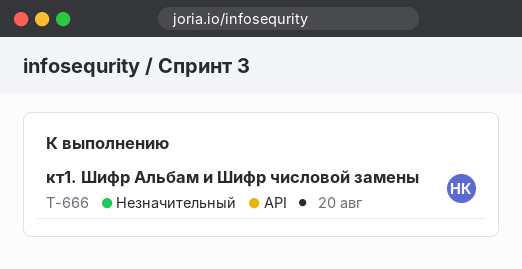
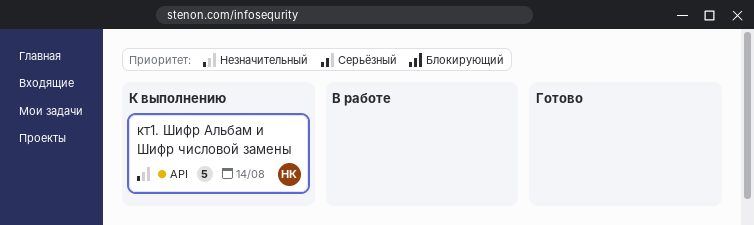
кт1. Шифр Альбам и Шифр числовой замены, estimate: 1 -> 5
кт1. Шифр Альбам и Шифр числовой замены, due: Aug 20 -> Aug 14

